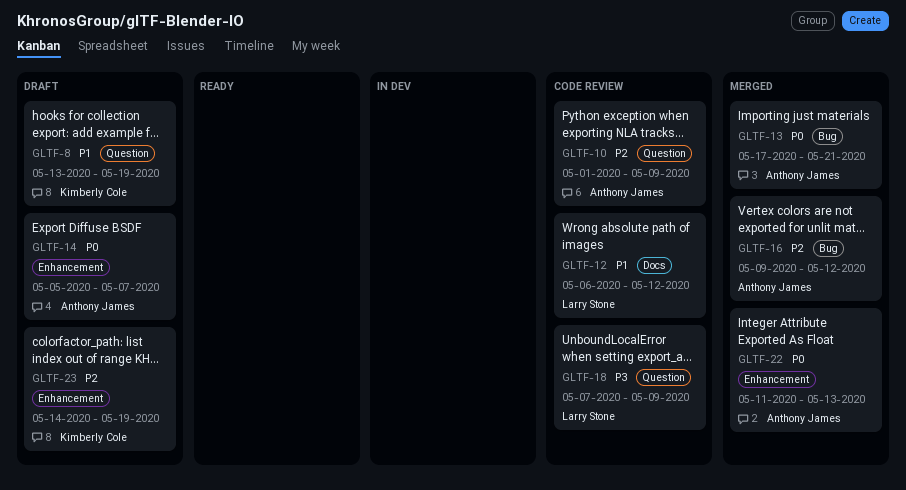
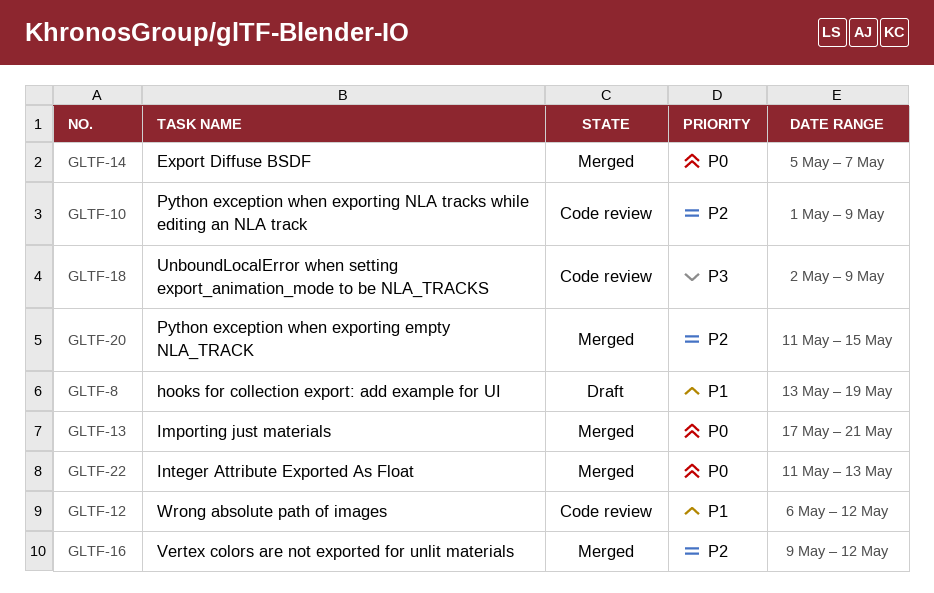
GLTF-14, status: Draft -> Merged
GLTF-18, start: May 7 -> May 2
GLTF-20: none -> present
GLTF-23: present -> none

